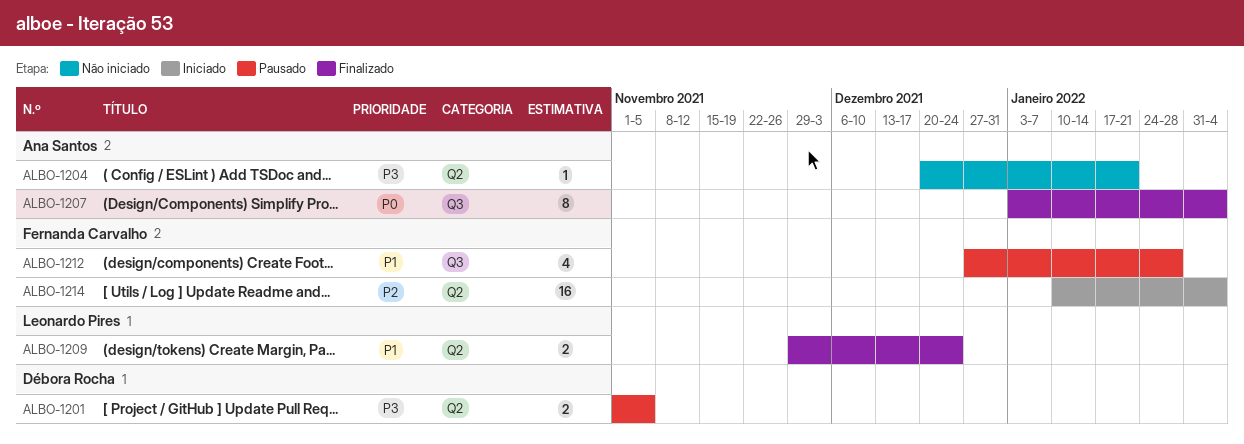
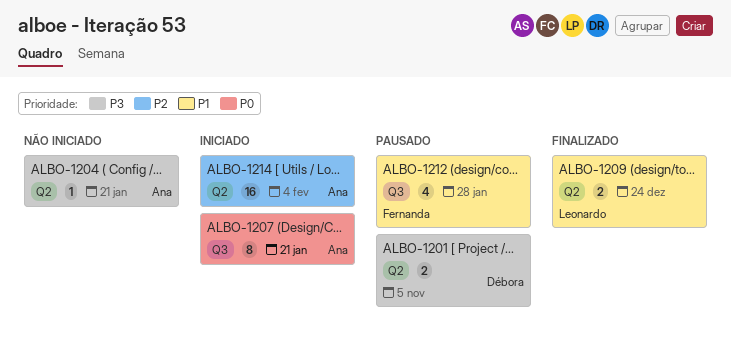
ALBO-1207, status: Finalizado -> Iniciado
ALBO-1207, due: Feb 4 -> Jan 21
ALBO-1214, owner: Fernanda Carvalho -> Ana Santos

